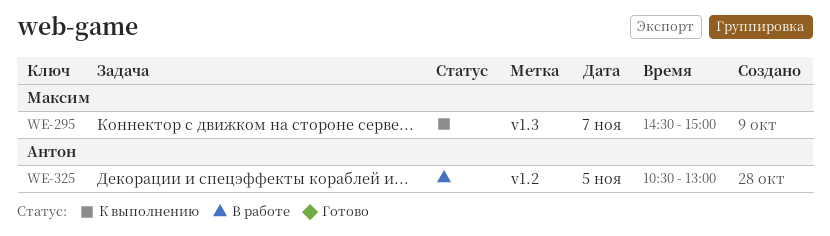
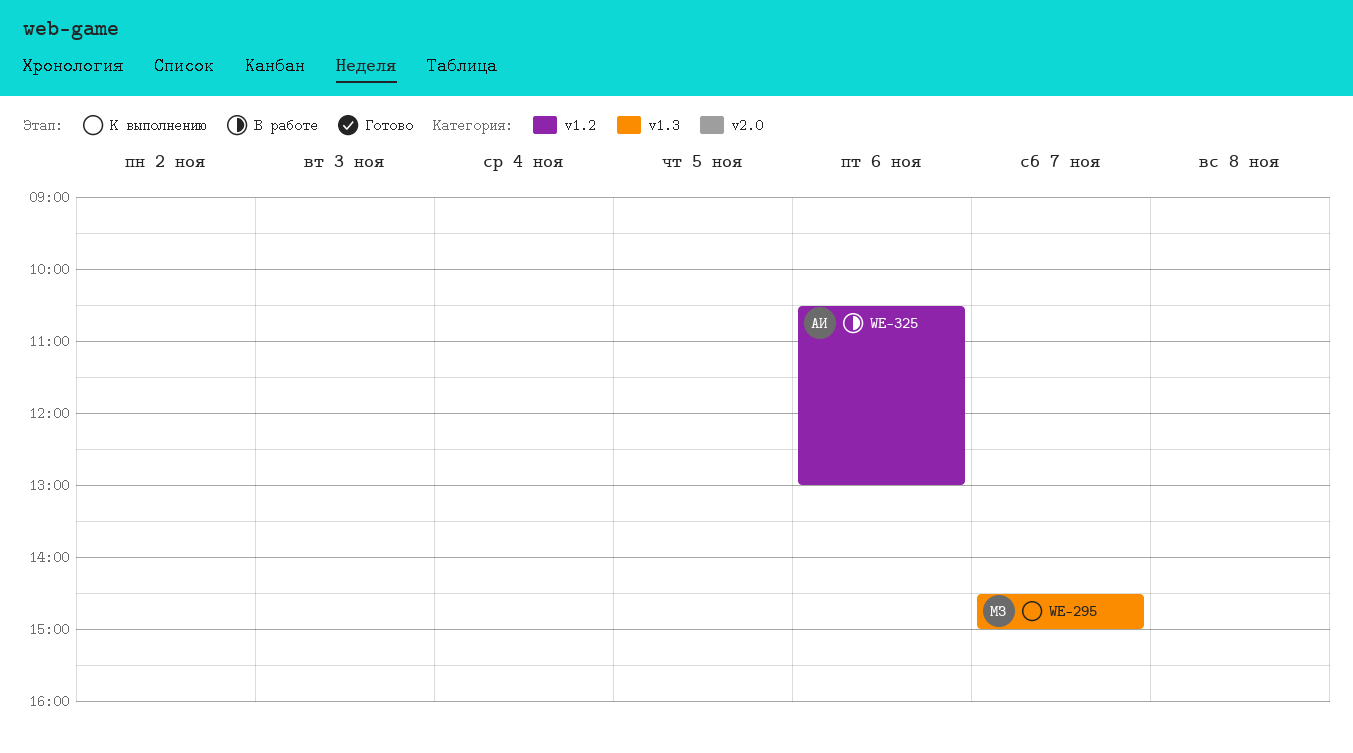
WE-325, day: Nov 5 -> Nov 6

